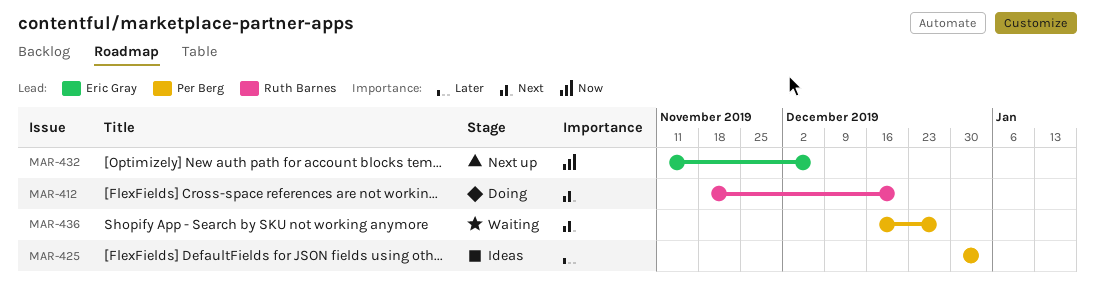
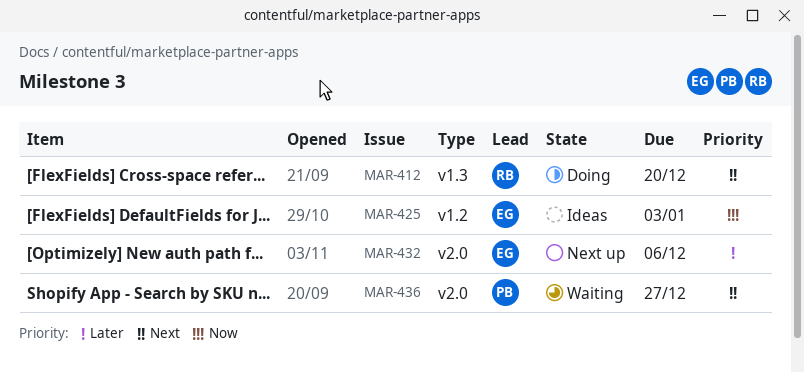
MAR-425, owner: Per Berg -> Eric Gray
MAR-425, priority: Later -> Now
MAR-432, priority: Now -> Later

